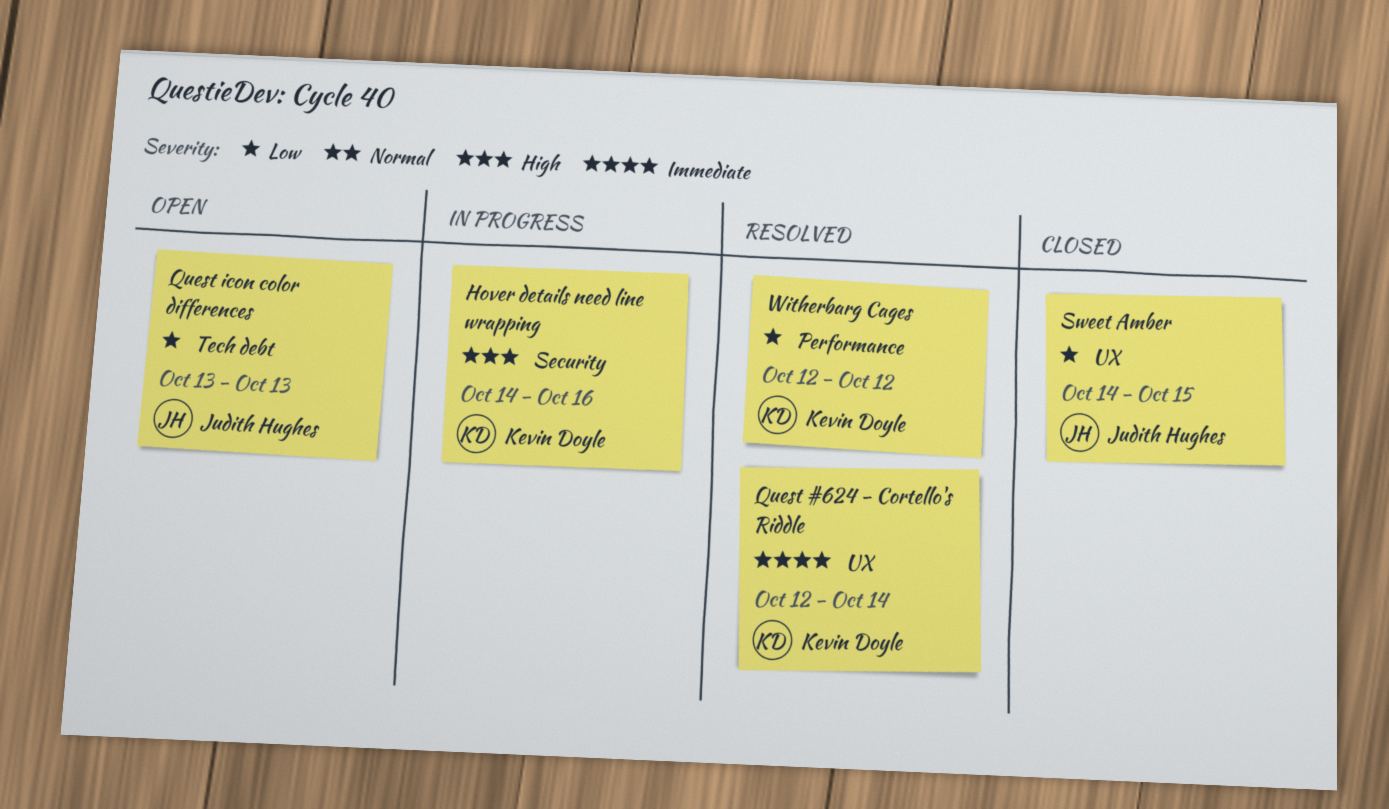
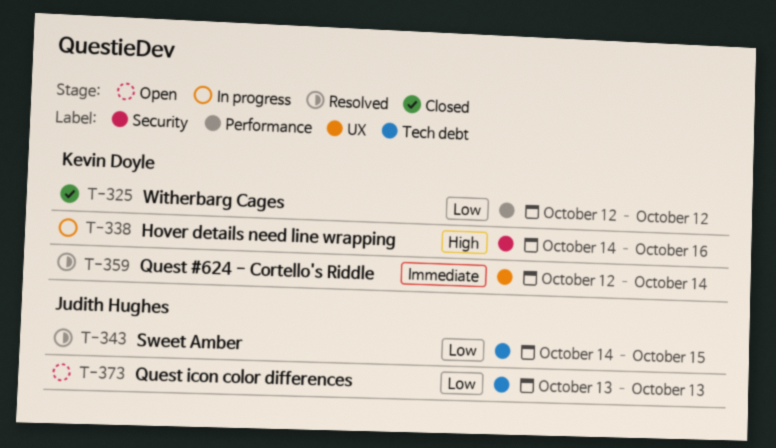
Sweet Amber, status: Closed -> Resolved
Sweet Amber, label: UX -> Tech debt
Witherbarg Cages, status: Resolved -> Closed

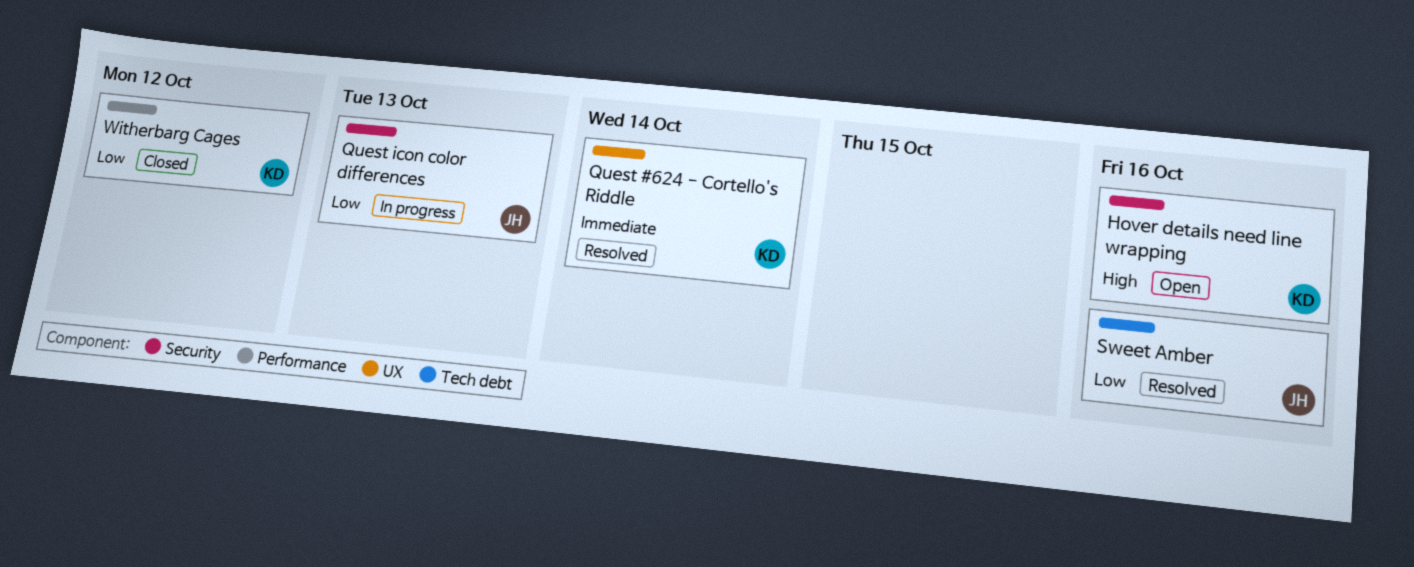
Hover details need line wrapping, status: In progress -> Open
Quest icon color differences, status: Open -> In progress
Quest icon color differences, label: Tech debt -> Security
Sweet Amber, due: Oct 15 -> Oct 16

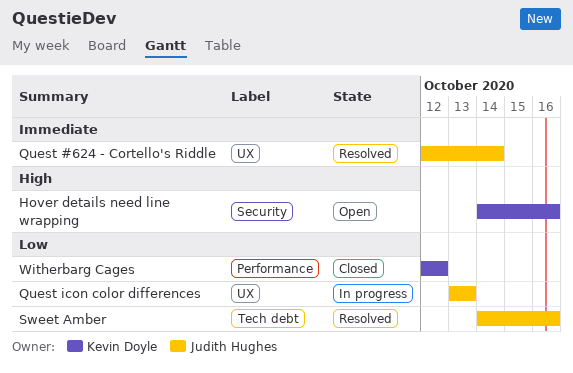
Quest #624 - Cortello's Riddle, owner: Kevin Doyle -> Judith Hughes
Quest icon color differences, label: Security -> UX

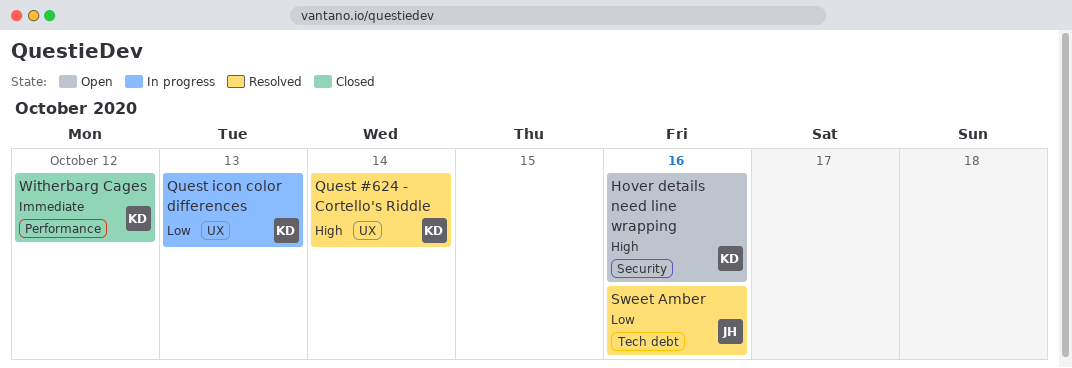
Quest #624 - Cortello's Riddle, owner: Judith Hughes -> Kevin Doyle
Quest #624 - Cortello's Riddle, priority: Immediate -> High
Quest icon color differences, owner: Judith Hughes -> Kevin Doyle
Witherbarg Cages, priority: Low -> Immediate

